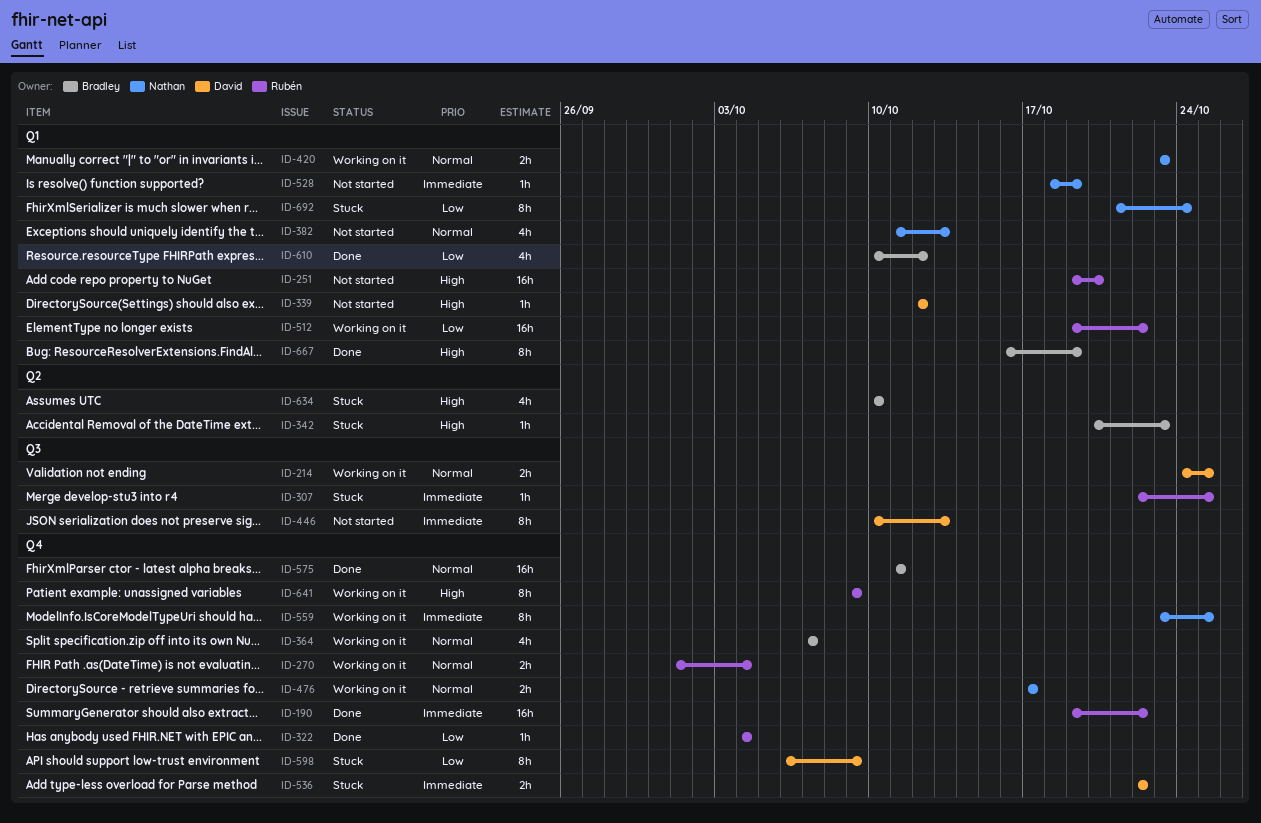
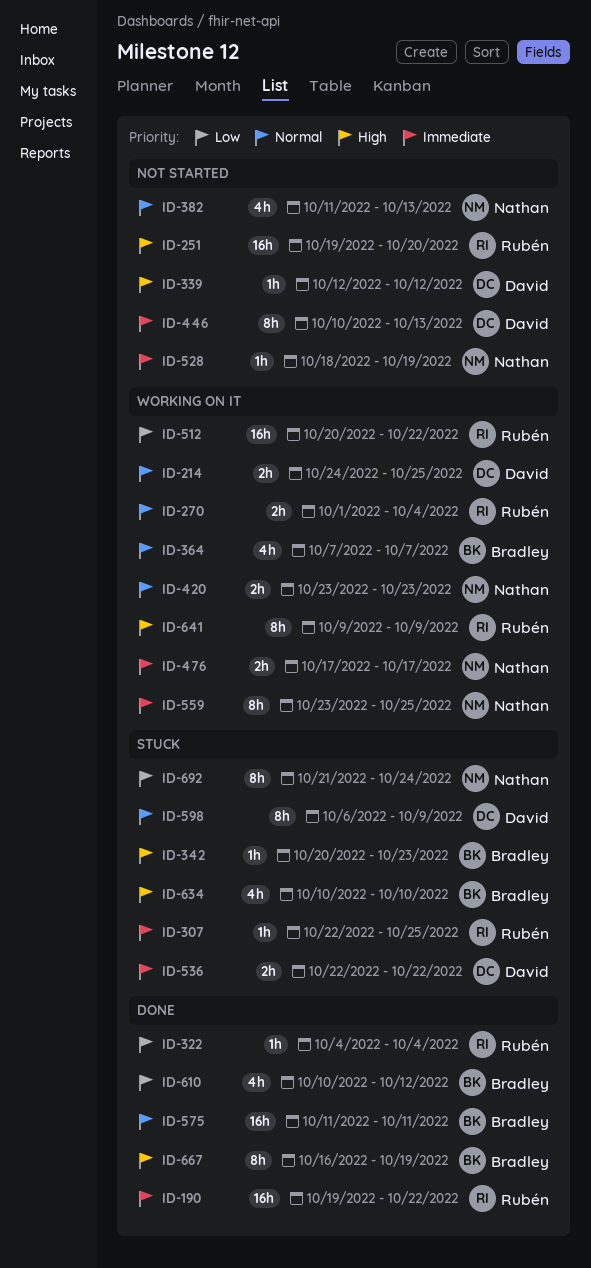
ID-476, priority: Normal -> Immediate
ID-512, start: Oct 19 -> Oct 20
ID-598, priority: Low -> Normal

